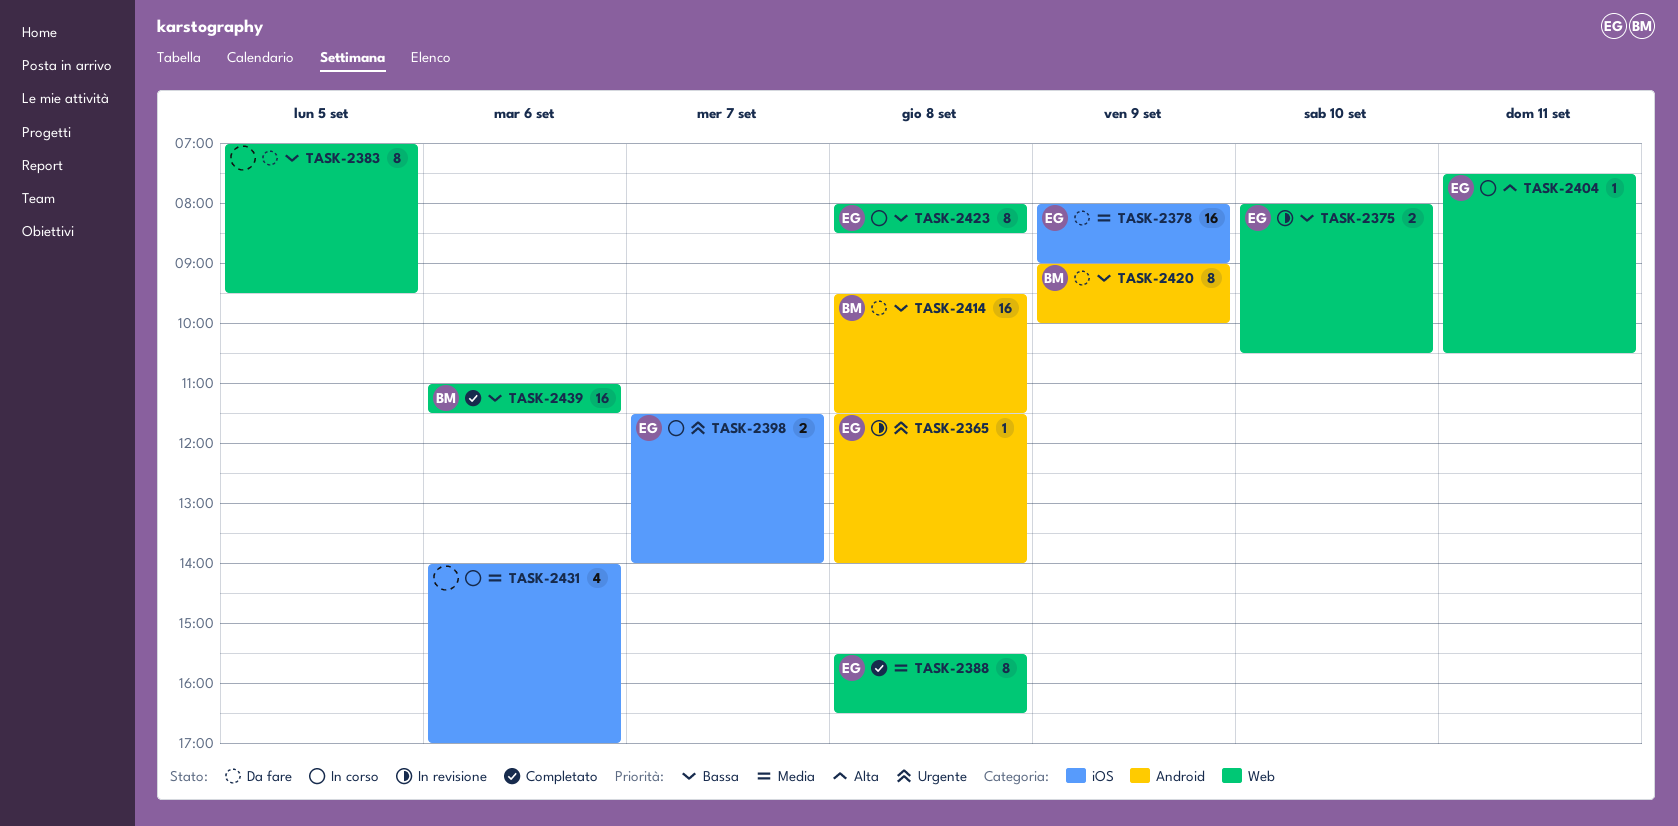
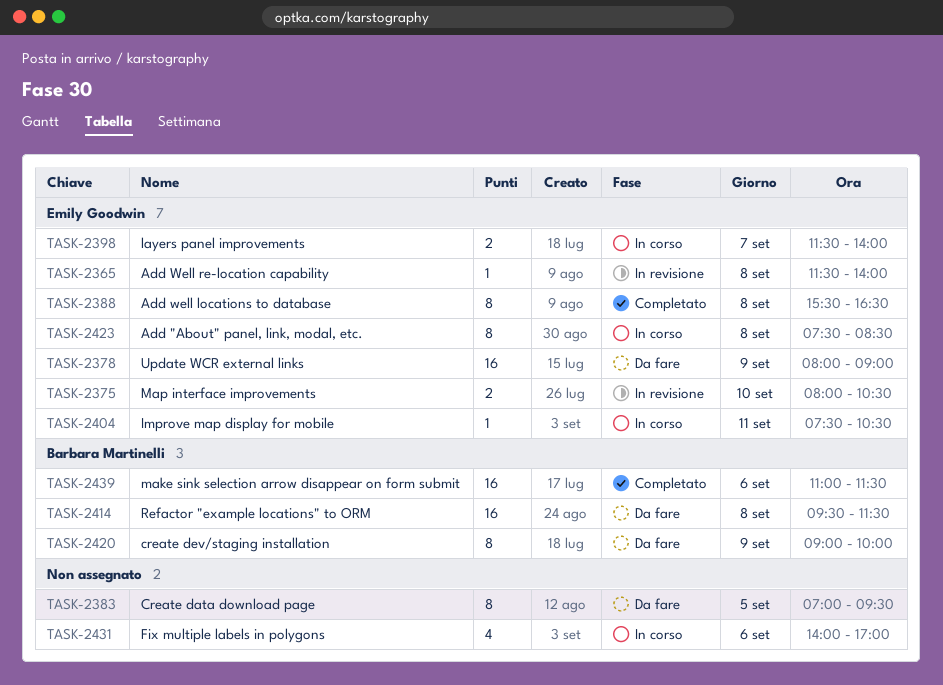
TASK-2423, begins: 08:00 -> 07:30

